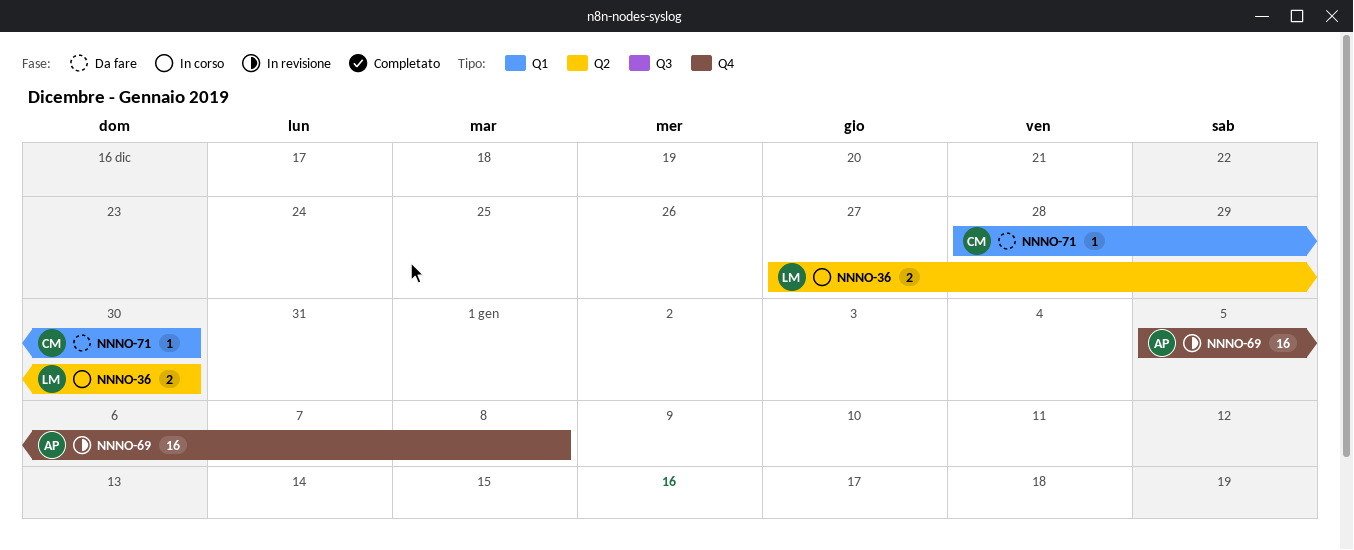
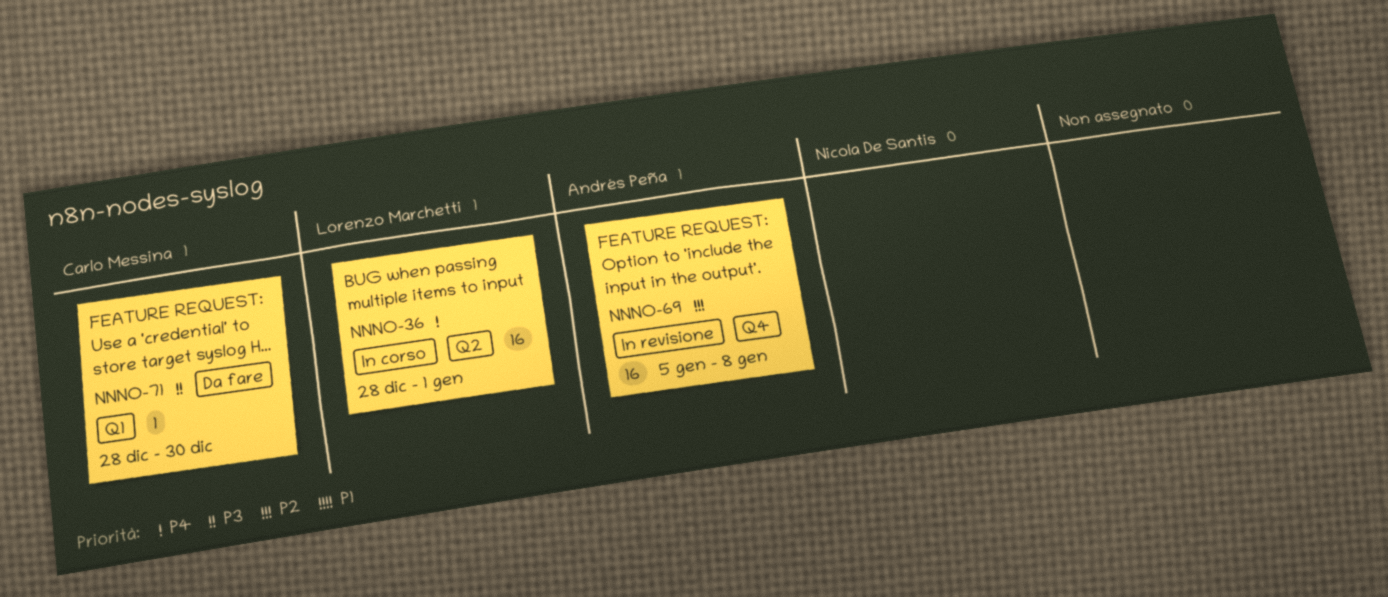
NNNO-36, estimate: 2 -> 16
NNNO-36, start: Dec 27 -> Dec 28
NNNO-36, due: Dec 30 -> Jan 1

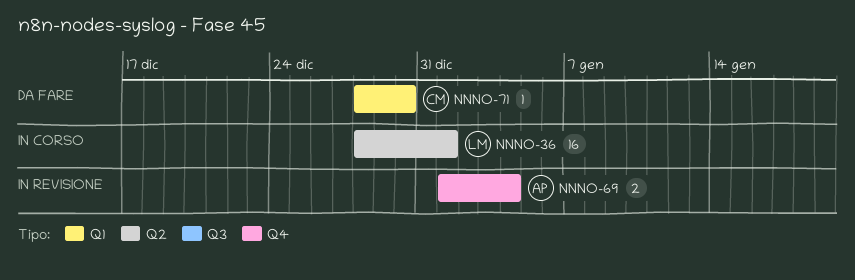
NNNO-69, estimate: 16 -> 2
NNNO-69, start: Jan 5 -> Jan 1
NNNO-69, due: Jan 8 -> Jan 4

